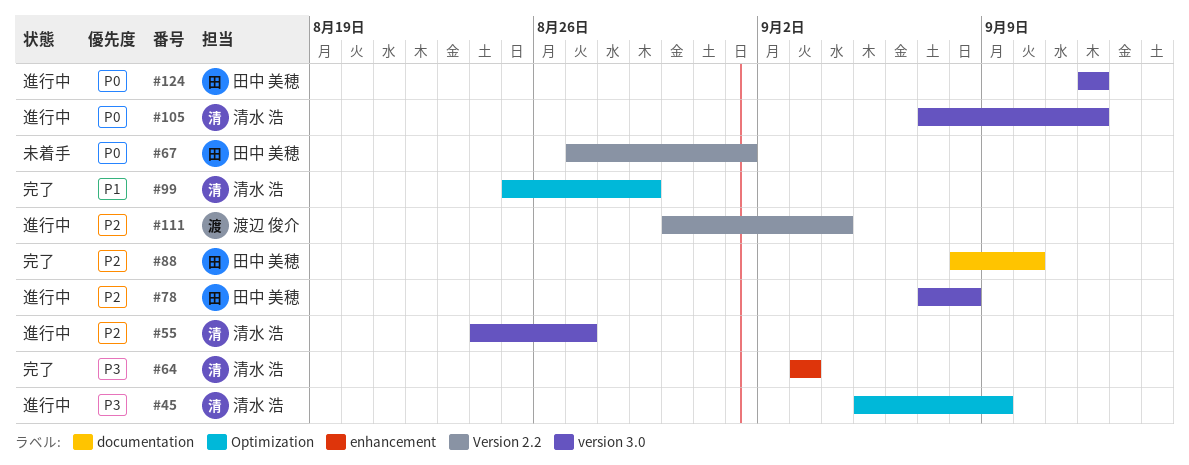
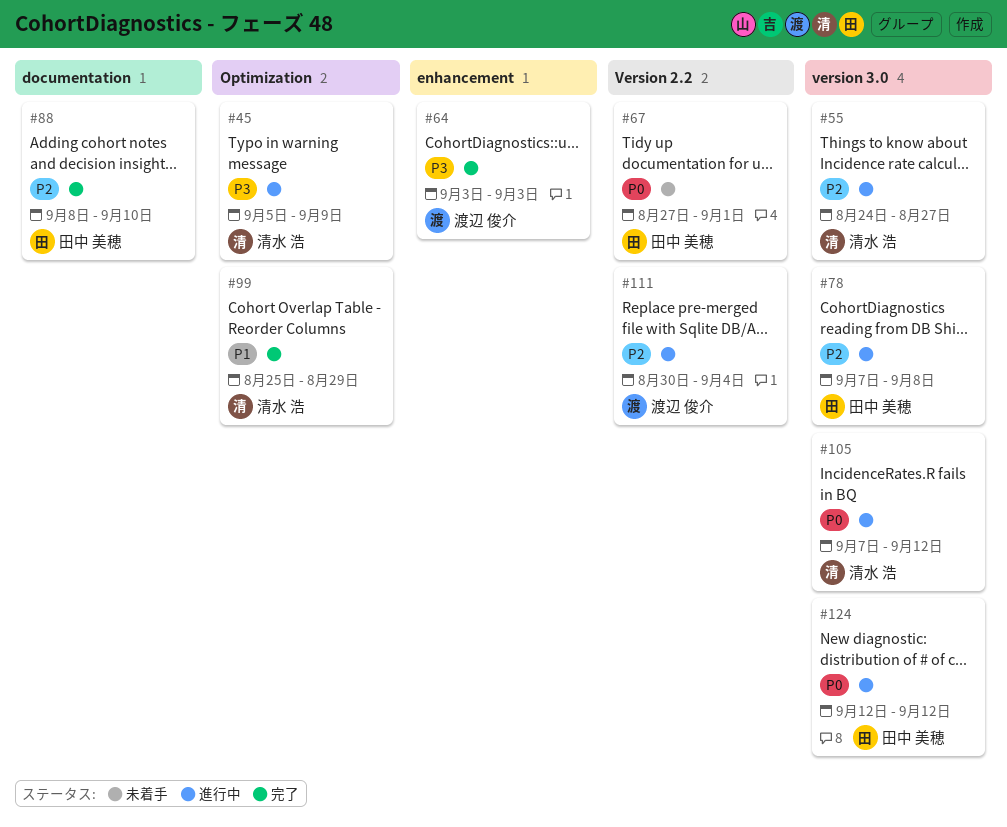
#64, owner: 清水 浩 -> 渡辺 俊介

